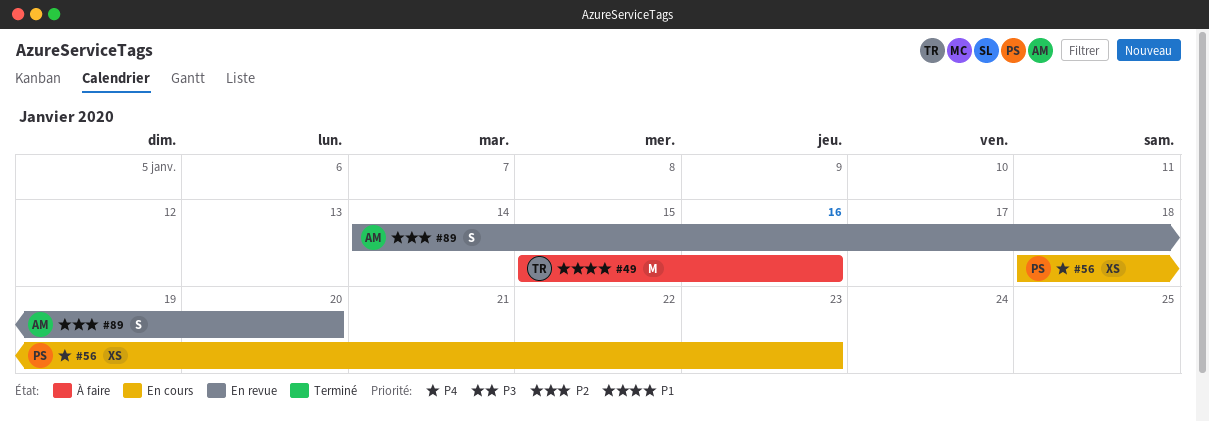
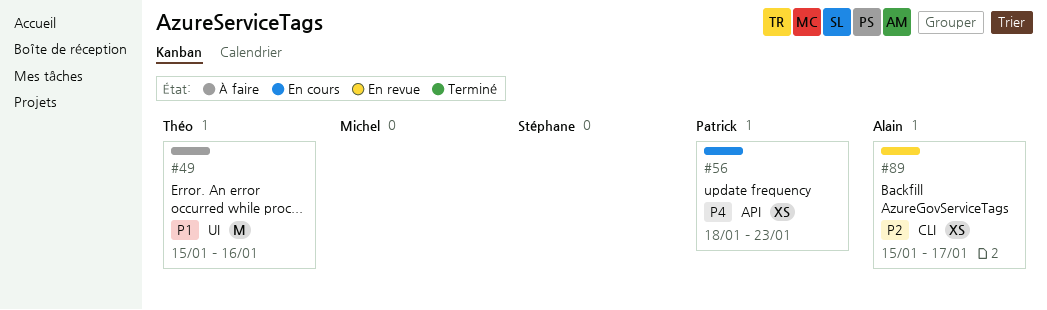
#89, estimate: S -> XS
#89, start: Jan 14 -> Jan 15
#89, due: Jan 20 -> Jan 17

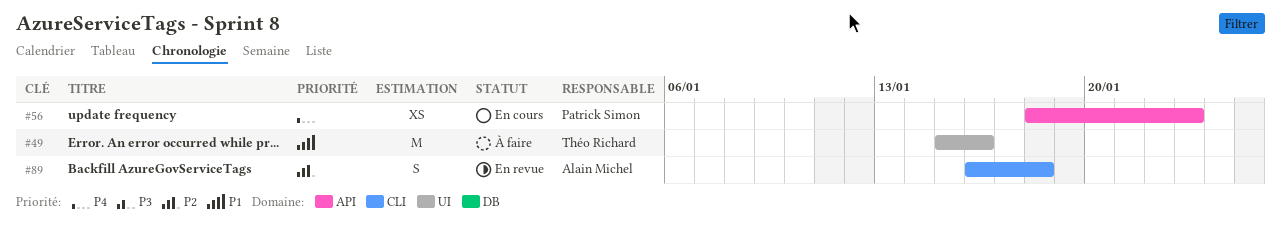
#89, estimate: XS -> S
#89, start: Jan 15 -> Jan 16
#89, due: Jan 17 -> Jan 18

